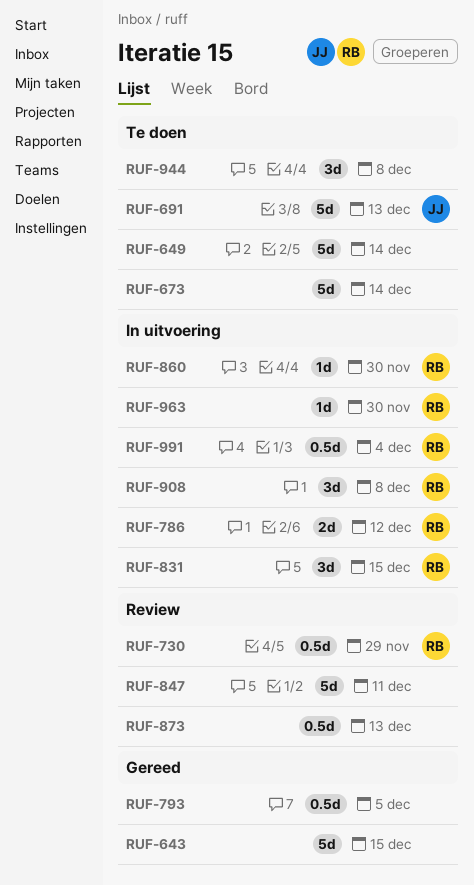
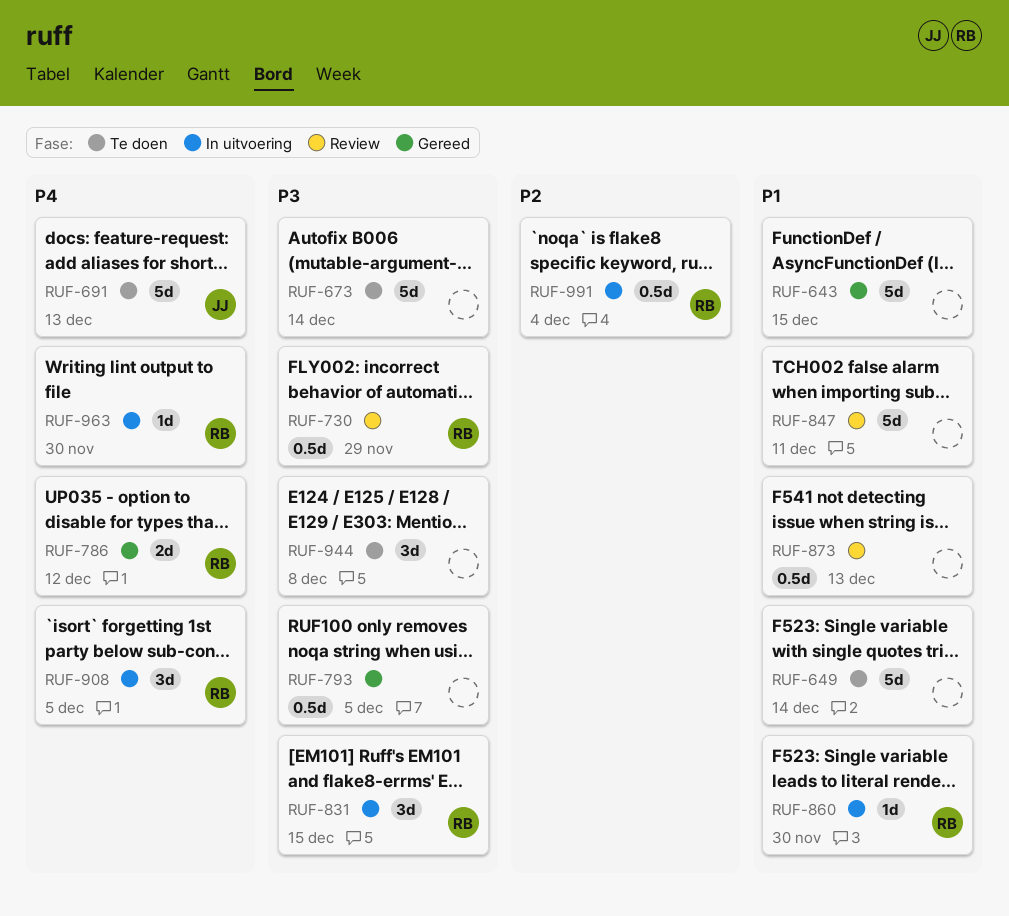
RUF-786, status: In uitvoering -> Gereed
RUF-908, due: Dec 8 -> Dec 5

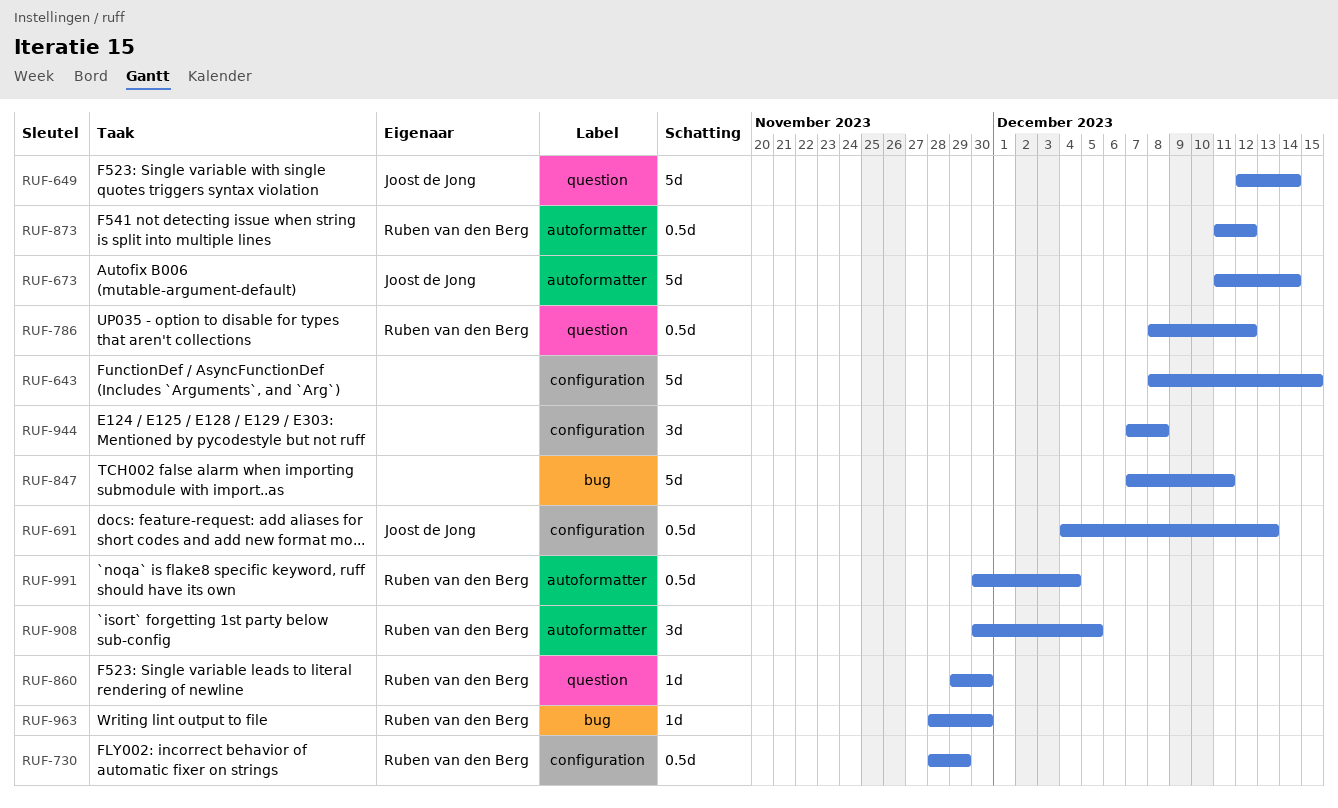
RUF-649, owner: none -> Joost de Jong
RUF-673, owner: none -> Joost de Jong
RUF-691, estimate: 5d -> 0.5d
RUF-786, estimate: 2d -> 0.5d
RUF-793: present -> none
RUF-831: present -> none
RUF-873, owner: none -> Ruben van den Berg
RUF-873, due: Dec 13 -> Dec 12

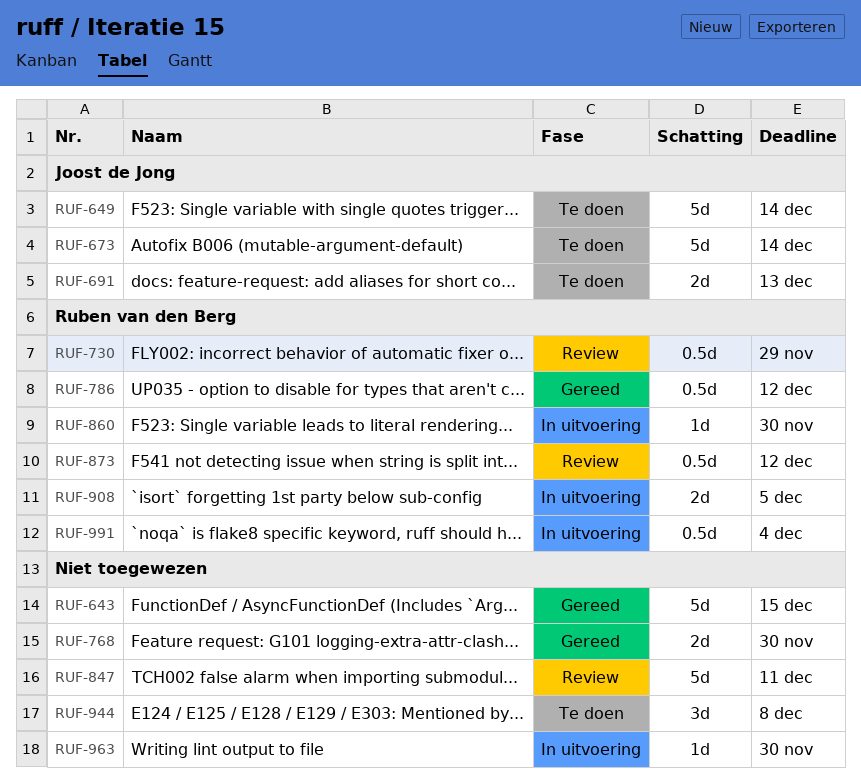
RUF-691, estimate: 0.5d -> 2d
RUF-768: none -> present
RUF-908, estimate: 3d -> 2d
RUF-963, owner: Ruben van den Berg -> none

